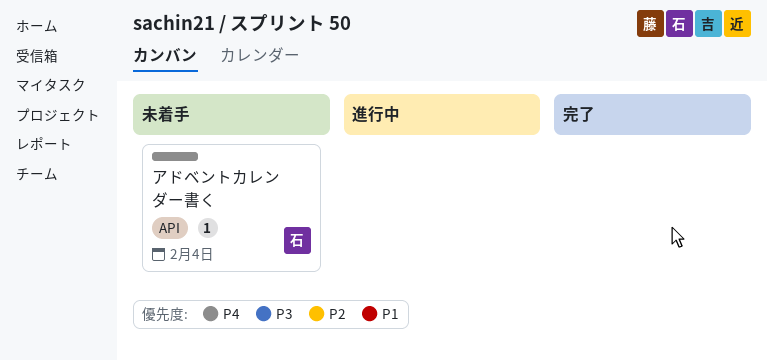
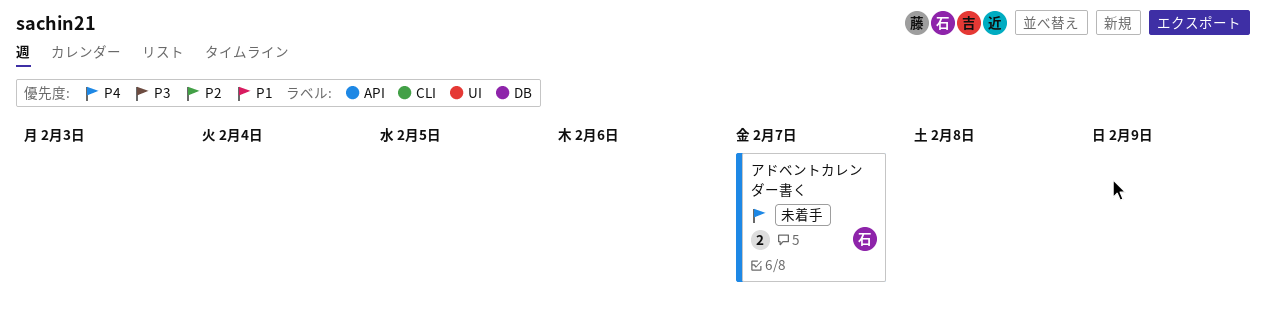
アドベントカレンダー書く, estimate: 1 -> 2
アドベントカレンダー書く, due: Feb 4 -> Feb 7

